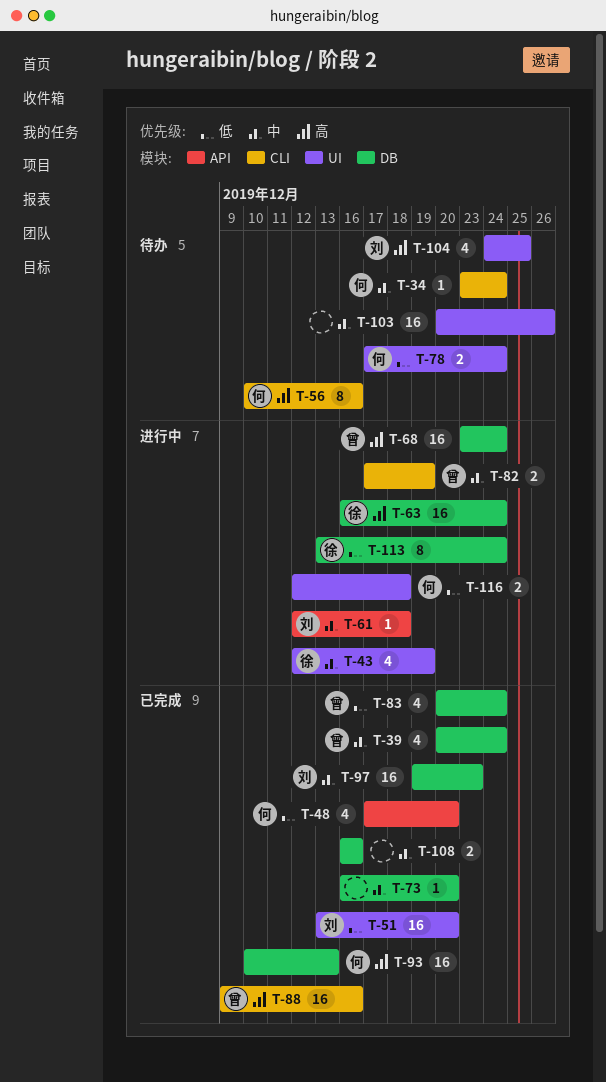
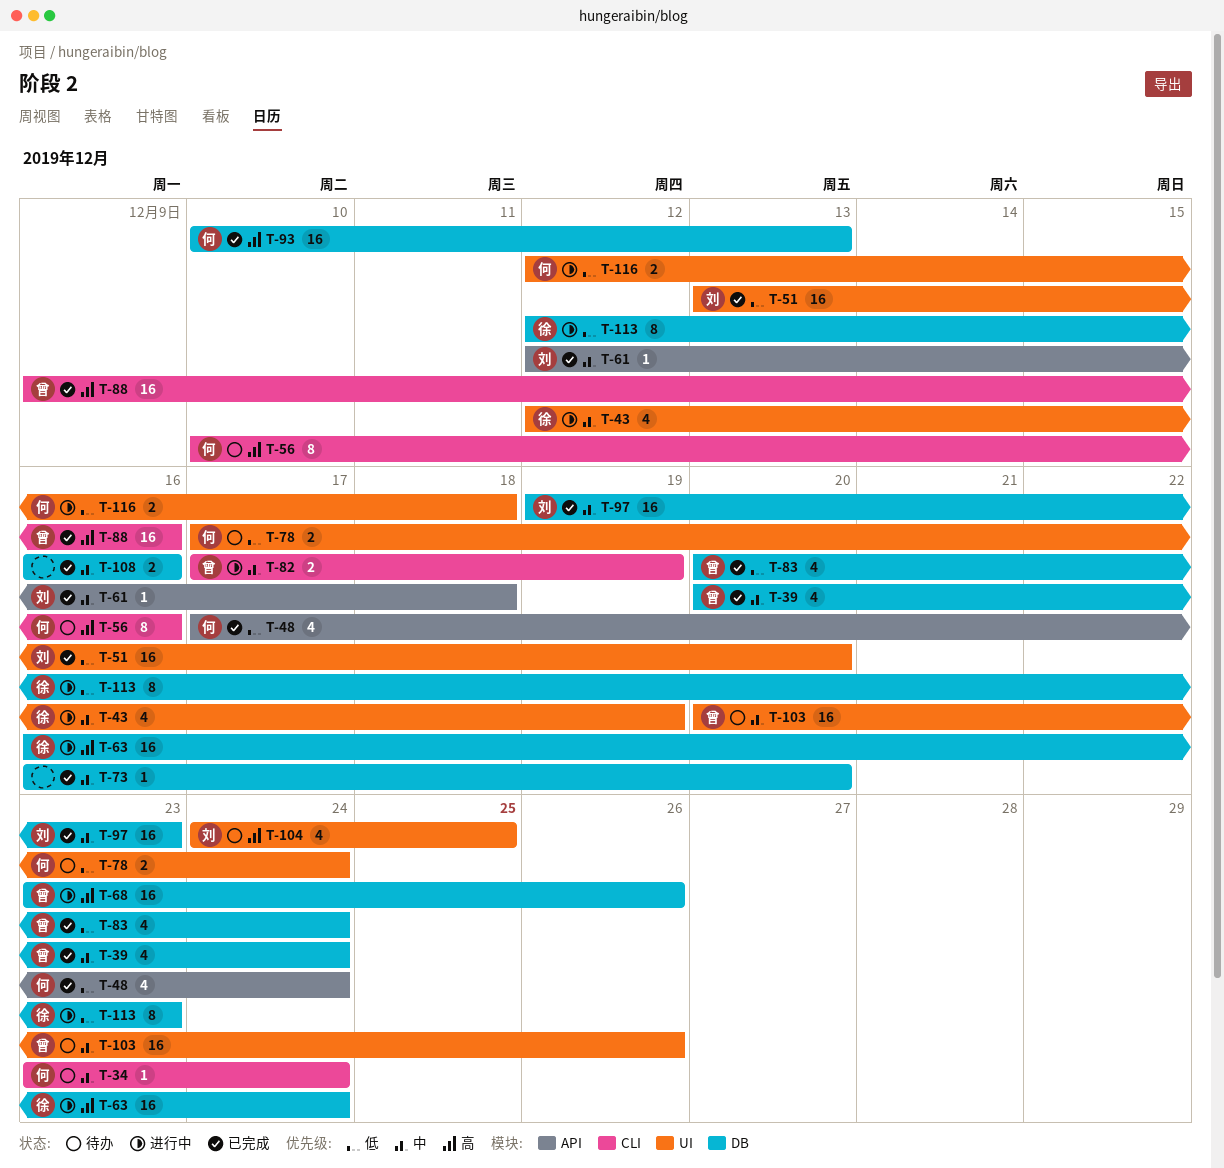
T-48, due: Dec 20 -> Dec 24
T-61, status: 进行中 -> 已完成
T-68, due: Dec 24 -> Dec 26
T-103, owner: none -> 曾
T-113, start: Dec 13 -> Dec 12
T-113, due: Dec 24 -> Dec 23

